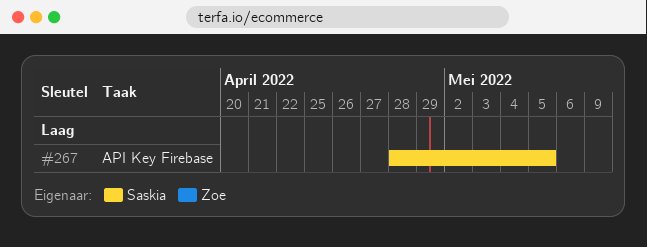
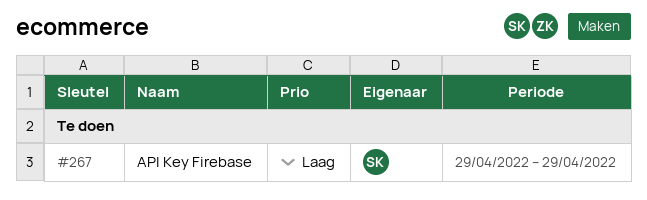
#267, start: Apr 28 -> Apr 29
#267, due: May 5 -> Apr 29

